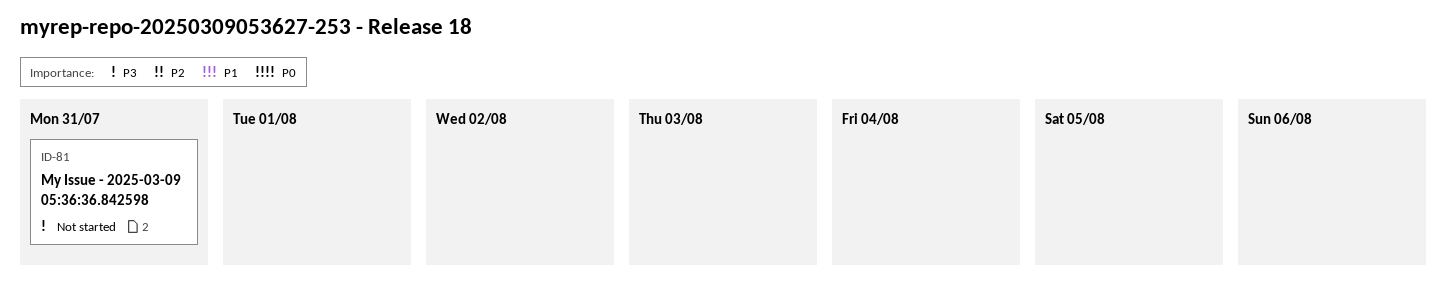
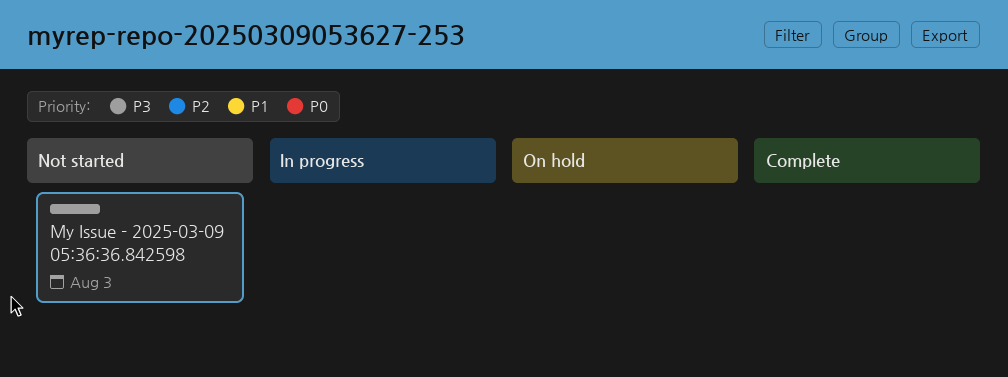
My Issue - 2025-03-09 05:36:36.842598, due: Jul 31 -> Aug 3

